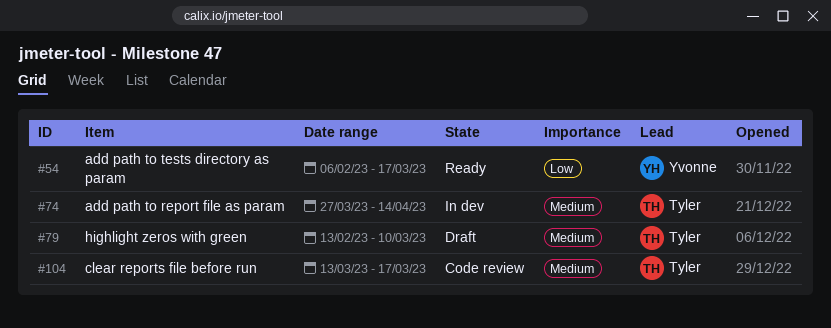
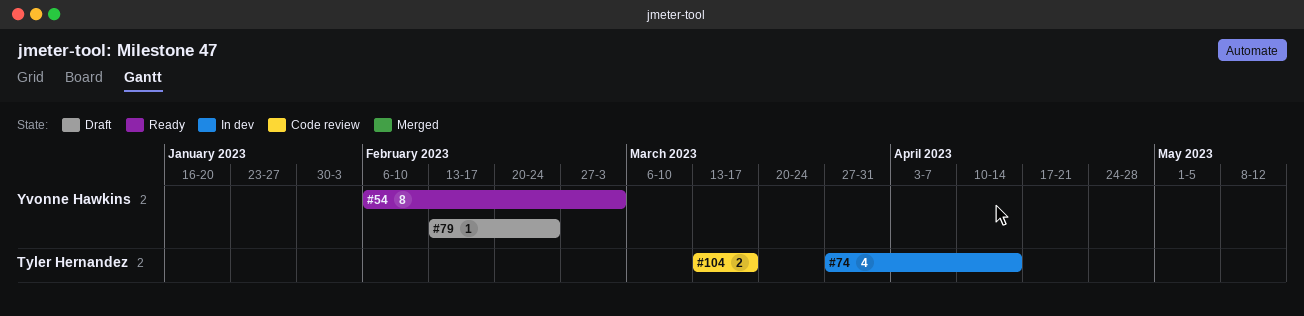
#54, due: Mar 17 -> Mar 3
#79, owner: Tyler Hernandez -> Yvonne Hawkins
#79, due: Mar 10 -> Feb 24

